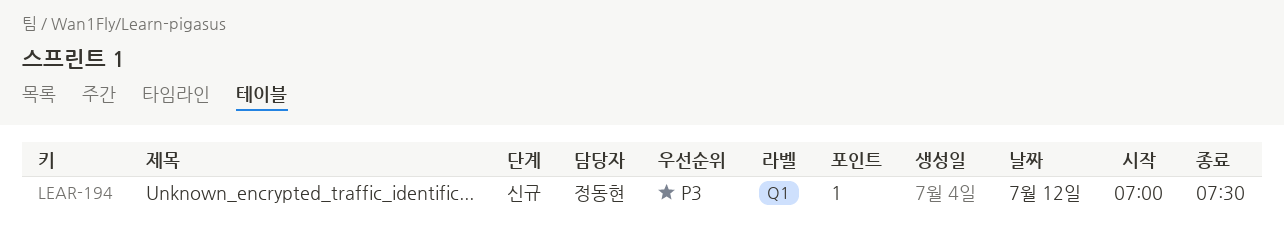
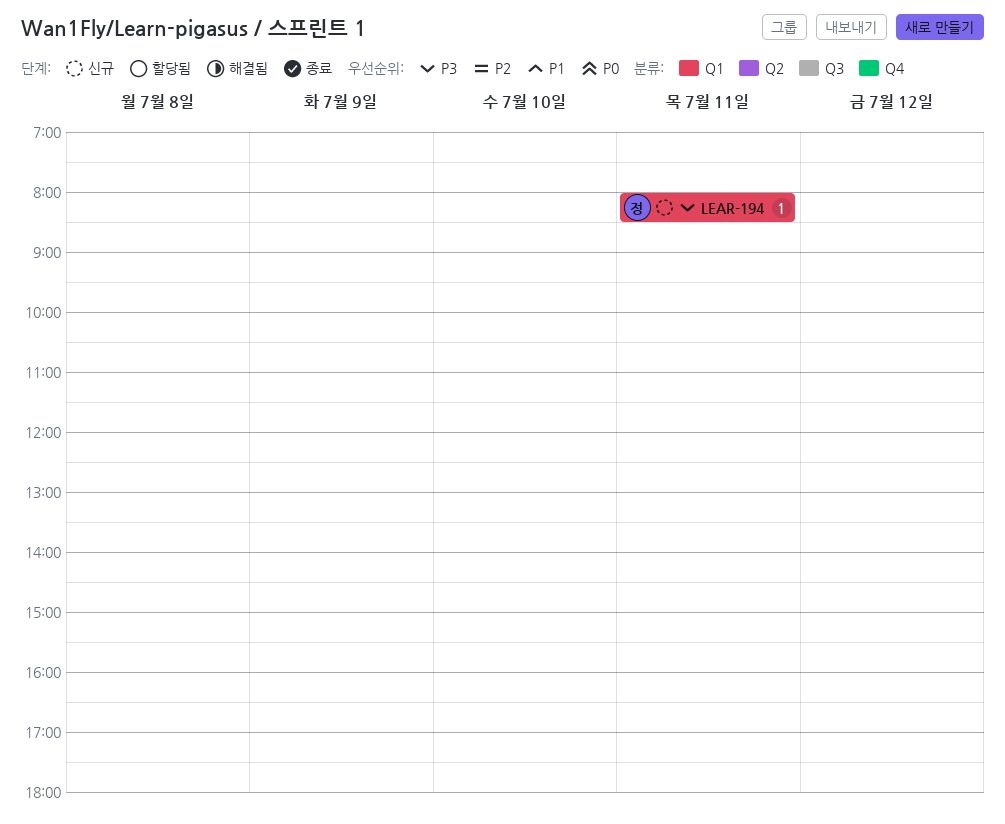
LEAR-194, day: Jul 12 -> Jul 11
LEAR-194, begins: 07:00 -> 08:00
LEAR-194, ends: 07:30 -> 08:30

